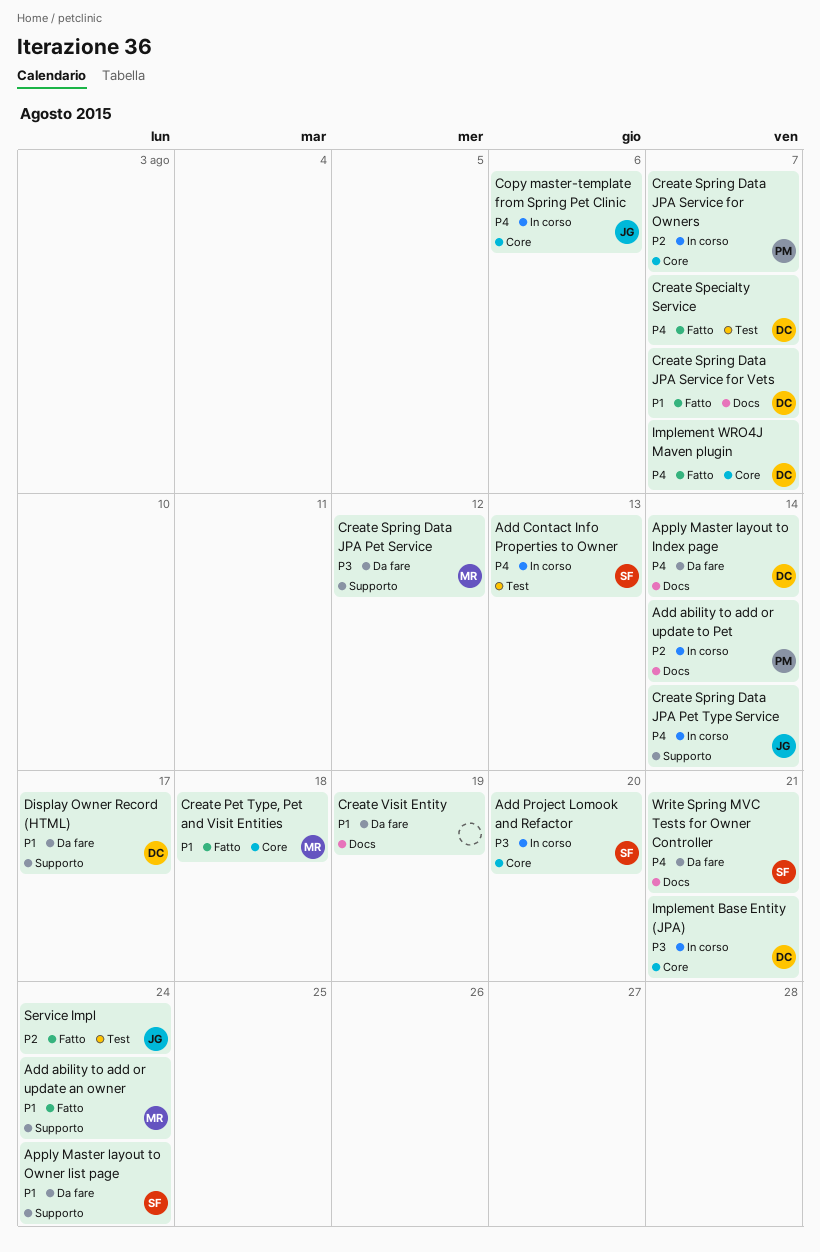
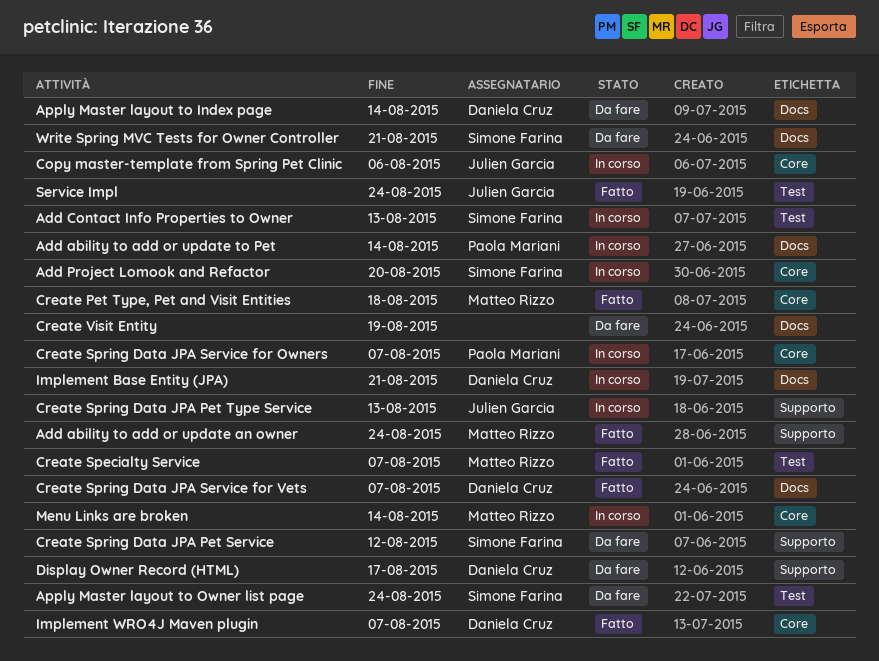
Apply Master layout to Owner list page, label: Supporto -> Test
Create Specialty Service, owner: Daniela Cruz -> Matteo Rizzo
Create Spring Data JPA Pet Service, owner: Matteo Rizzo -> Simone Farina
Create Spring Data JPA Pet Type Service, due: Aug 14 -> Aug 13
Implement Base Entity (JPA), label: Core -> Docs
Menu Links are broken: none -> present

